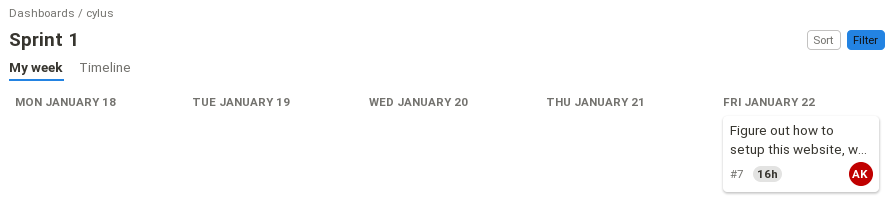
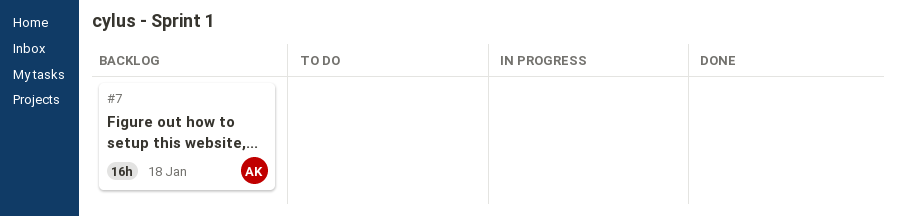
#7, due: Jan 22 -> Jan 18

